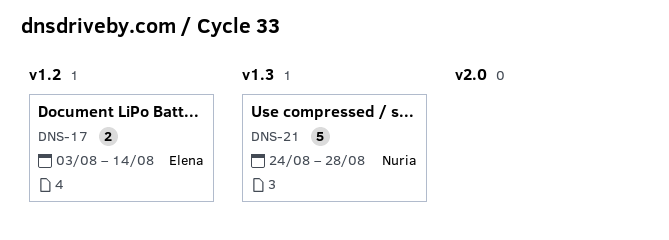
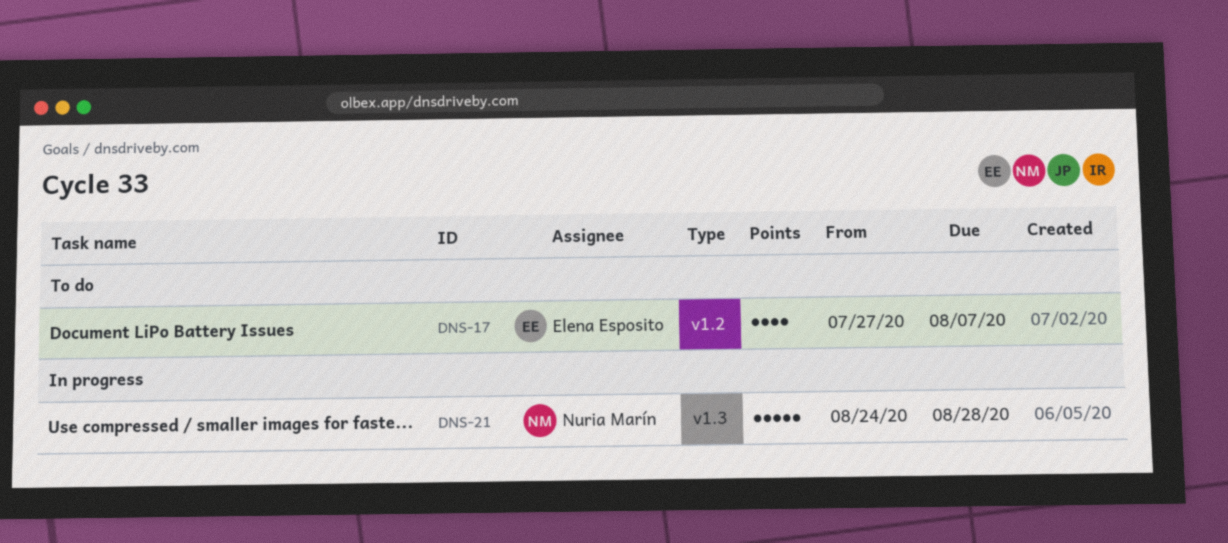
DNS-17, estimate: 2 -> 4
DNS-17, start: Aug 3 -> Jul 27
DNS-17, due: Aug 14 -> Aug 7

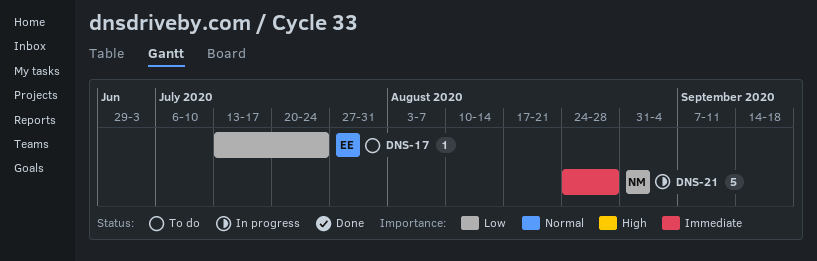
DNS-17, estimate: 4 -> 1
DNS-17, start: Jul 27 -> Jul 13
DNS-17, due: Aug 7 -> Jul 24

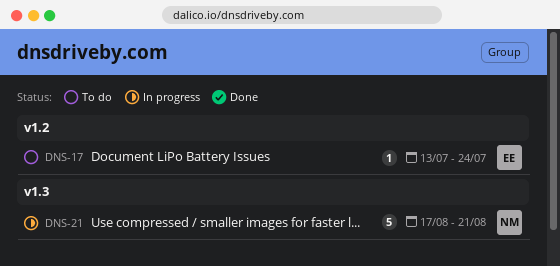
DNS-21, start: Aug 24 -> Aug 17
DNS-21, due: Aug 28 -> Aug 21

